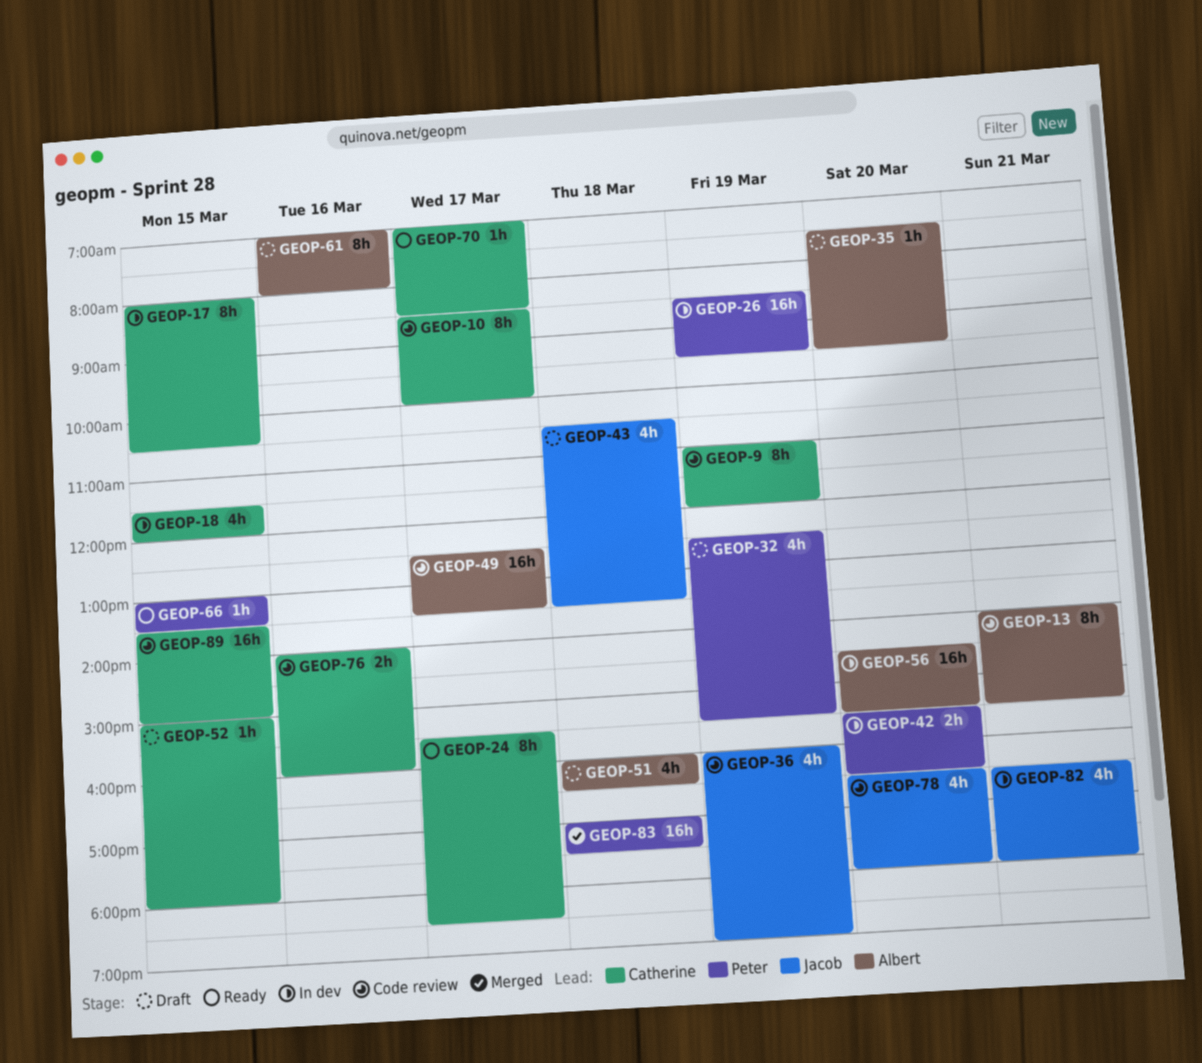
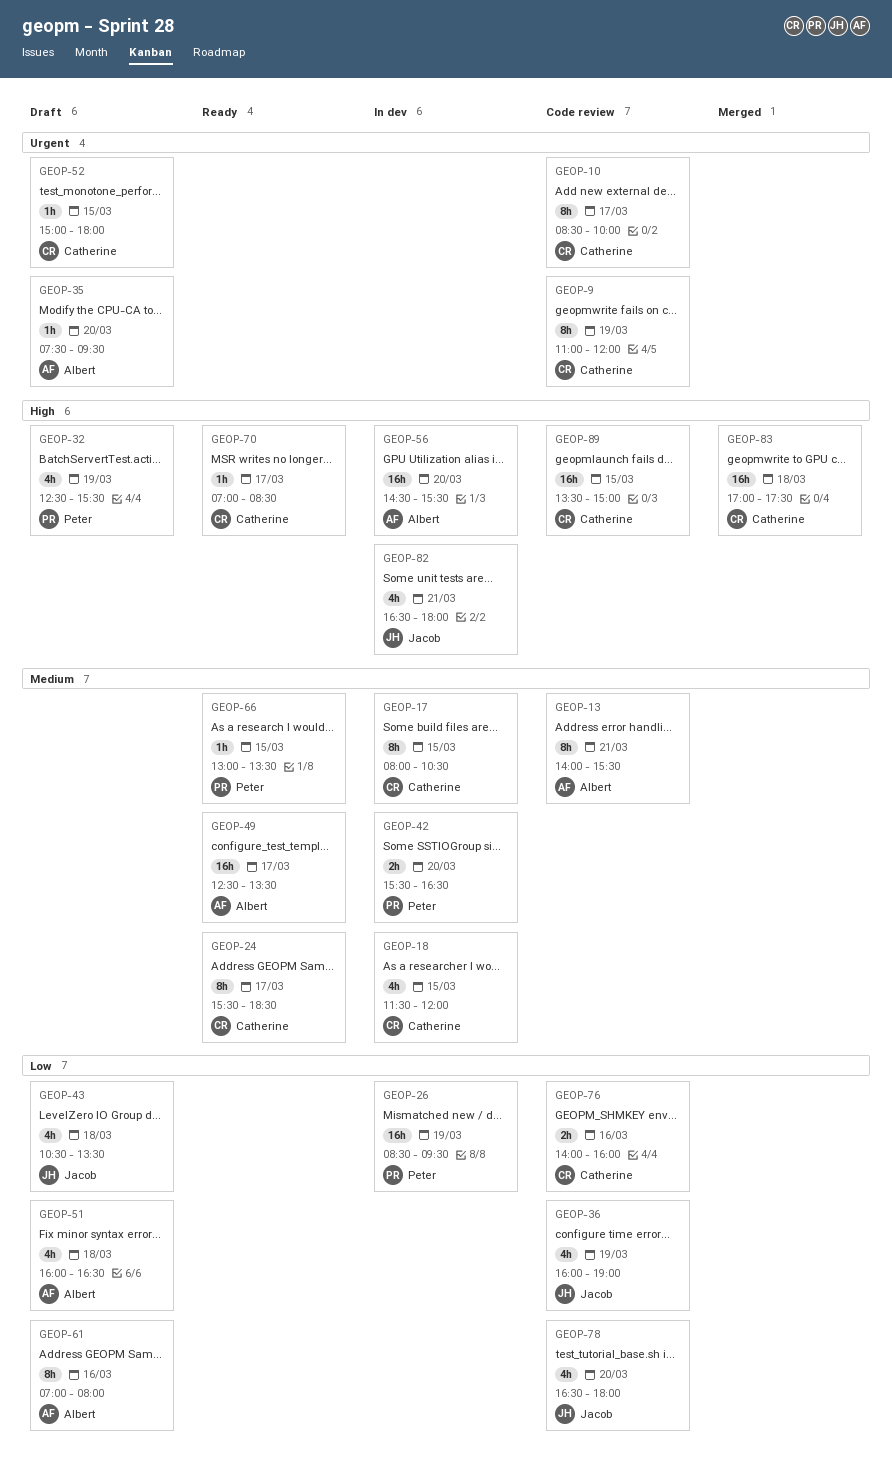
GEOP-49, status: Code review -> Ready
GEOP-83, owner: Peter -> Catherine

